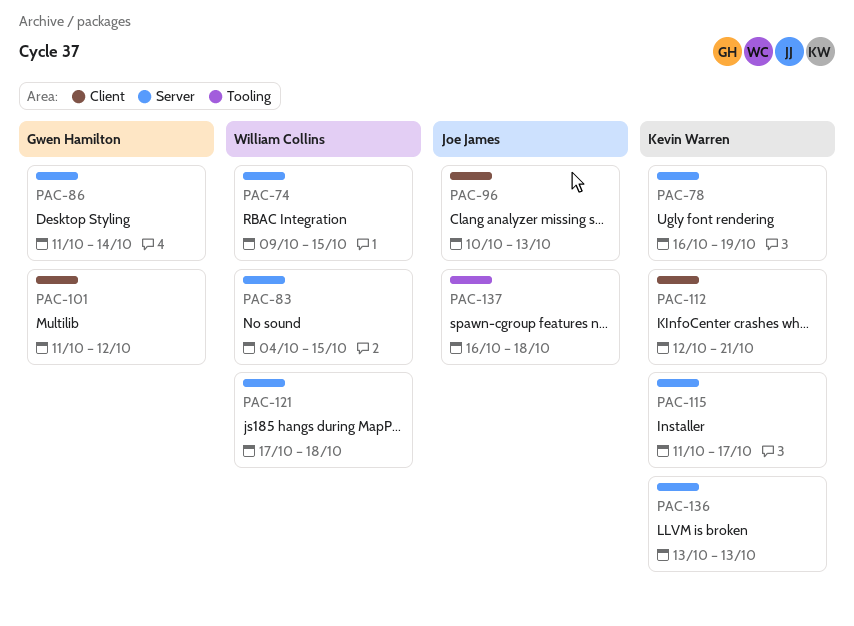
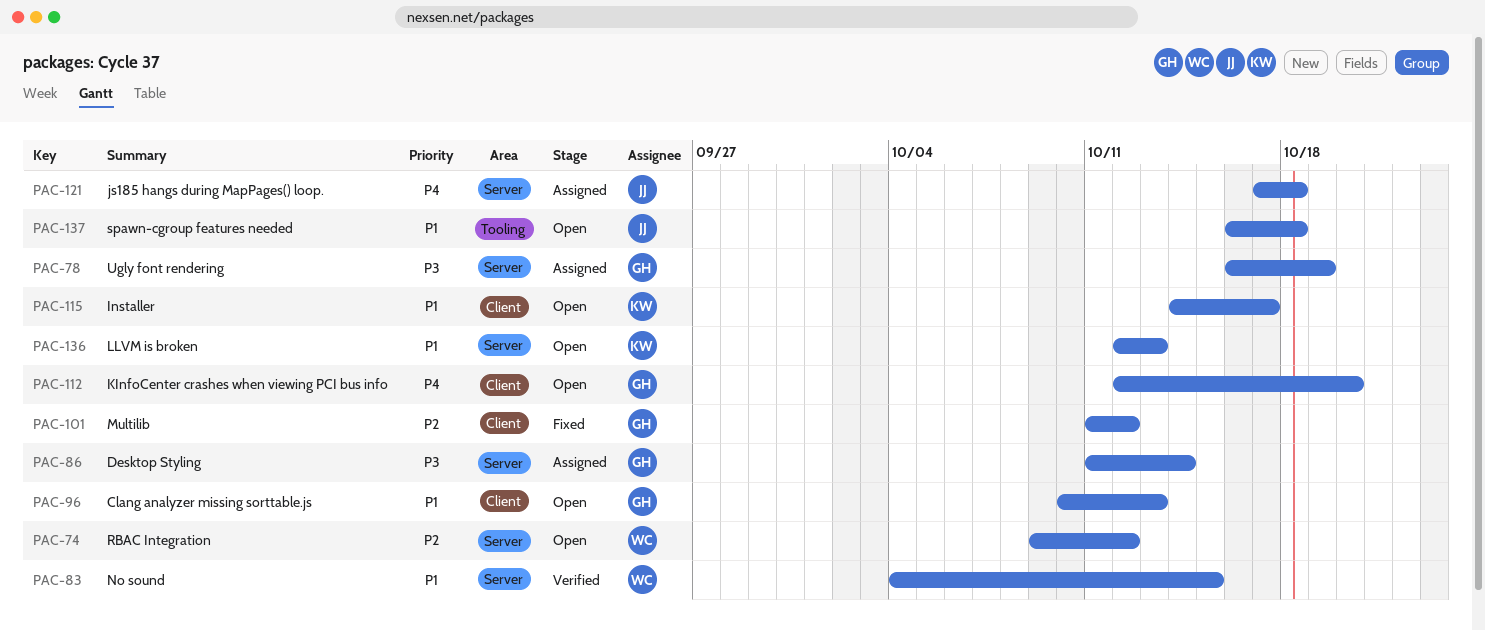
PAC-74, due: Oct 15 -> Oct 12
PAC-78, owner: Kevin Warren -> Gwen Hamilton
PAC-96, owner: Joe James -> Gwen Hamilton
PAC-112, owner: Kevin Warren -> Gwen Hamilton
PAC-112, due: Oct 21 -> Oct 20
PAC-115, label: Server -> Client
PAC-115, start: Oct 11 -> Oct 14
PAC-121, owner: William Collins -> Joe James
PAC-136, start: Oct 13 -> Oct 12

